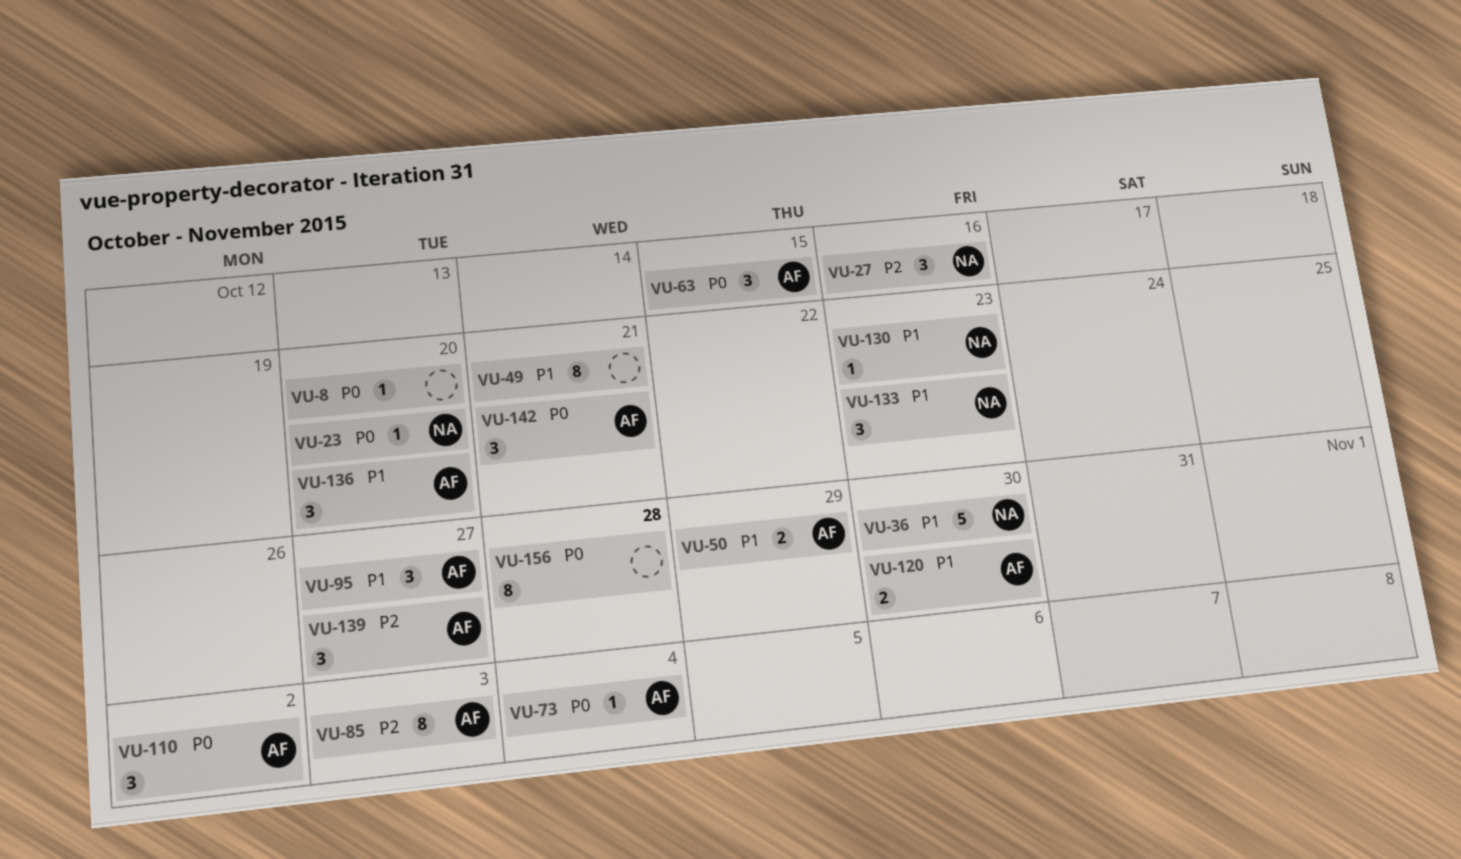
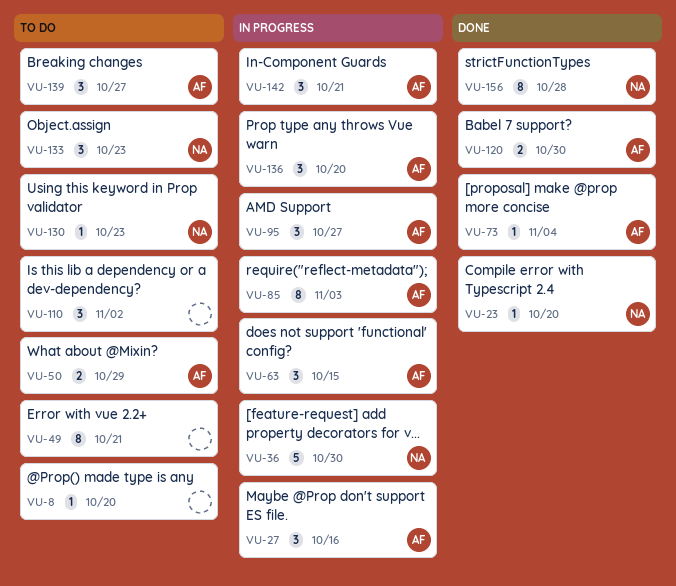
VU-27, owner: NA -> AF
VU-110, owner: AF -> none
VU-156, owner: none -> NA

